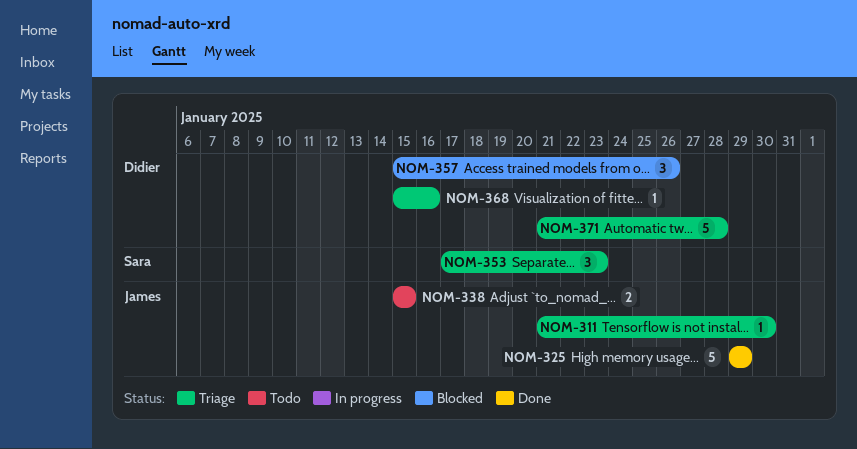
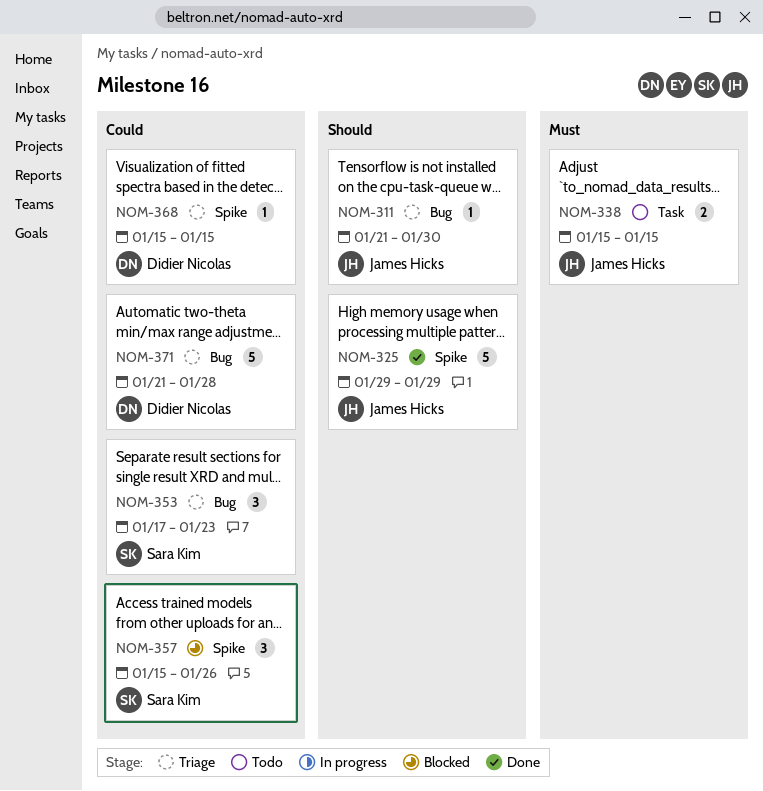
NOM-357, owner: Didier Nicolas -> Sara Kim
NOM-368, due: Jan 16 -> Jan 15

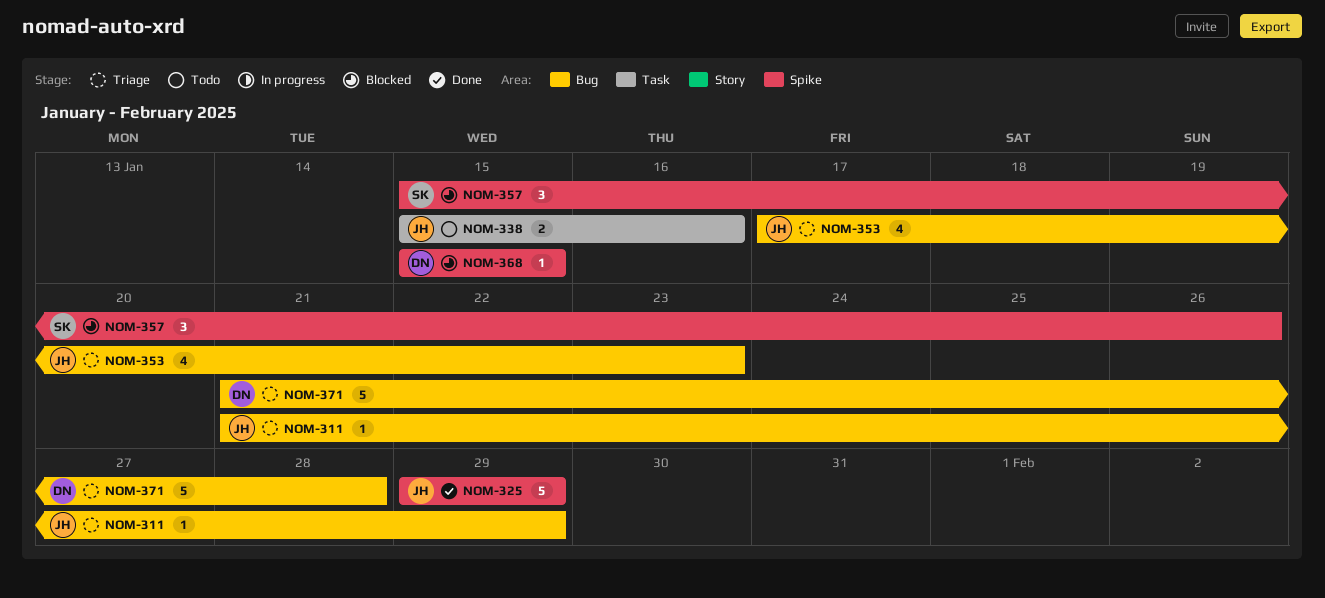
NOM-311, due: Jan 30 -> Jan 29
NOM-338, due: Jan 15 -> Jan 16
NOM-353, owner: Sara Kim -> James Hicks
NOM-353, estimate: 3 -> 4
NOM-368, status: Triage -> Blocked

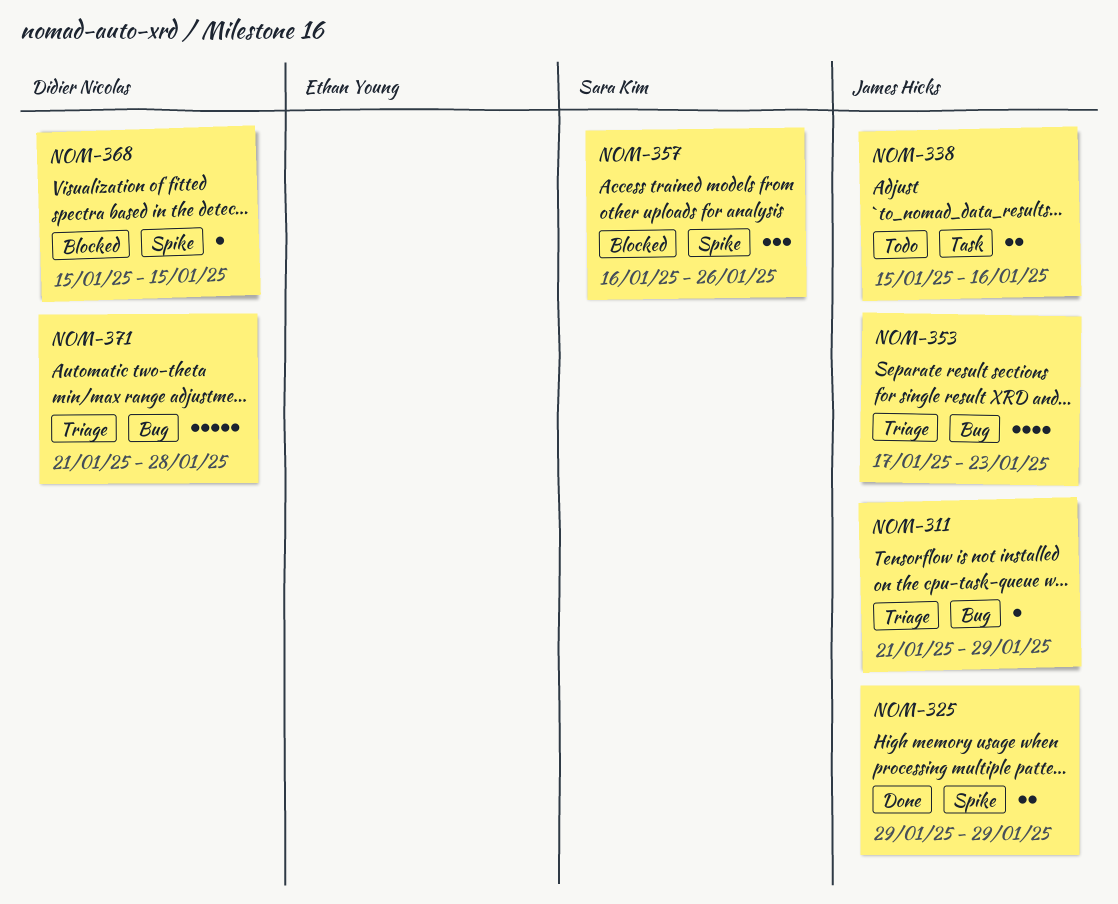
NOM-325, estimate: 5 -> 2
NOM-357, start: Jan 15 -> Jan 16

